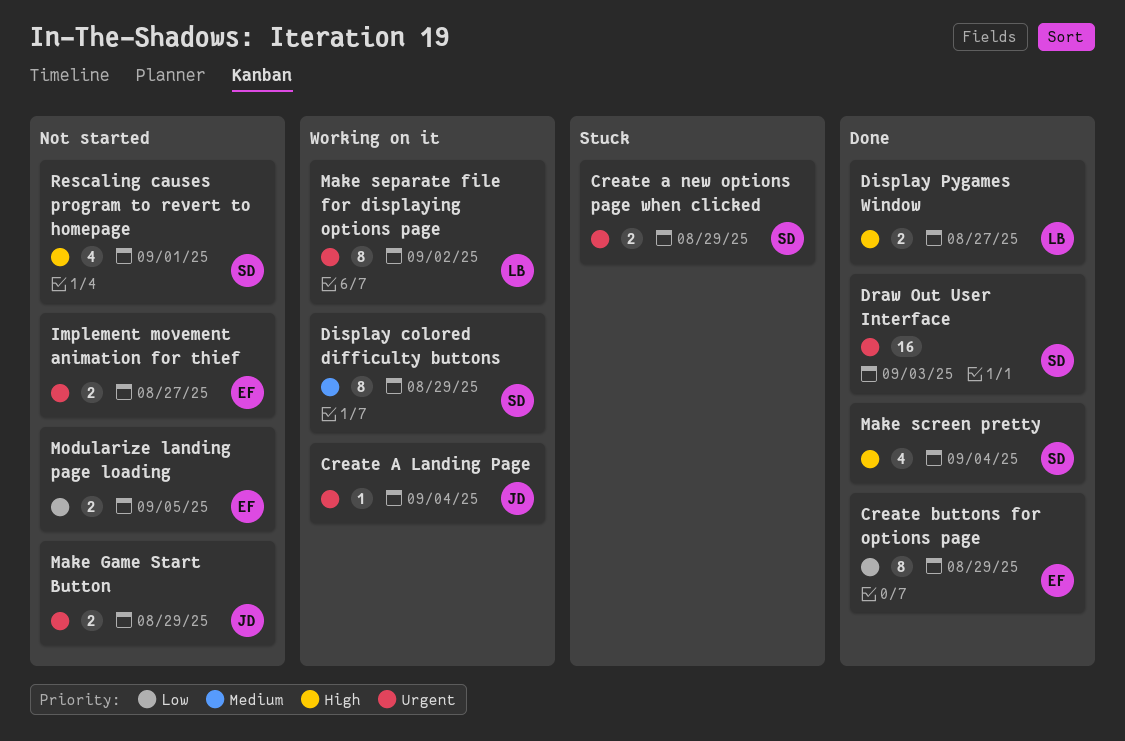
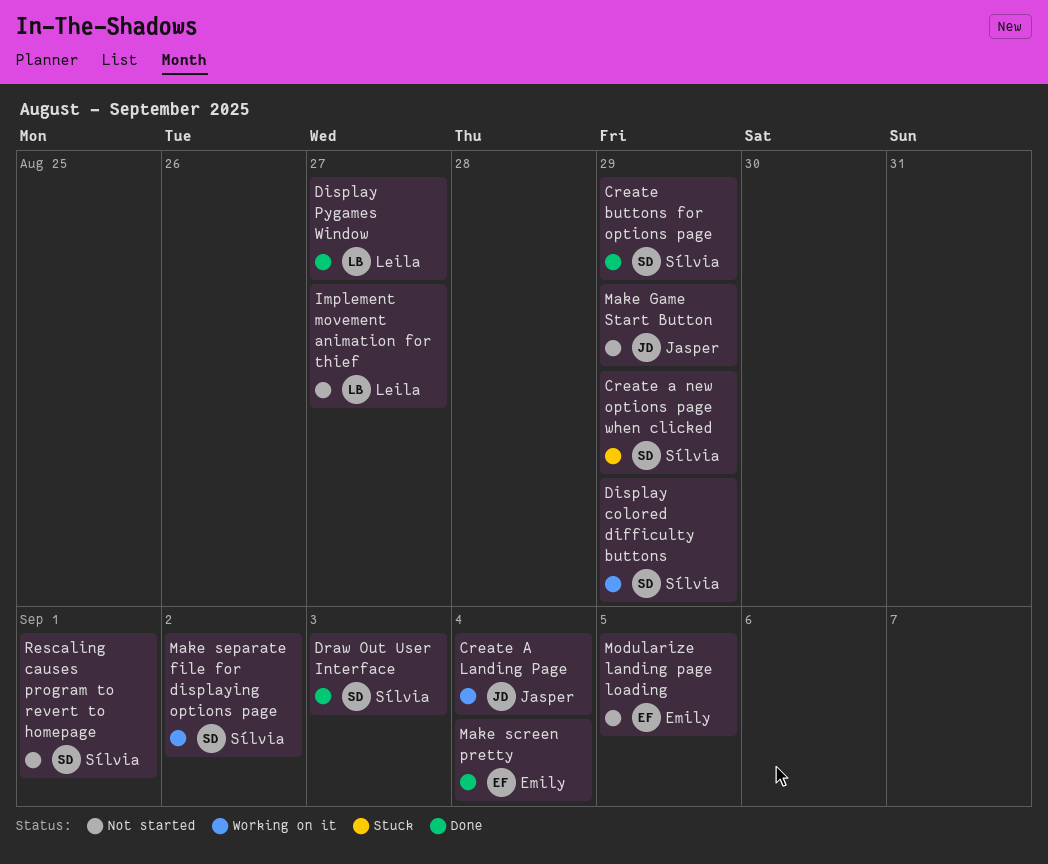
Create buttons for options page, owner: Emily -> Sílvia
Implement movement animation for thief, owner: Emily -> Leila
Make screen pretty, owner: Sílvia -> Emily
Make separate file for displaying options page, owner: Leila -> Sílvia

